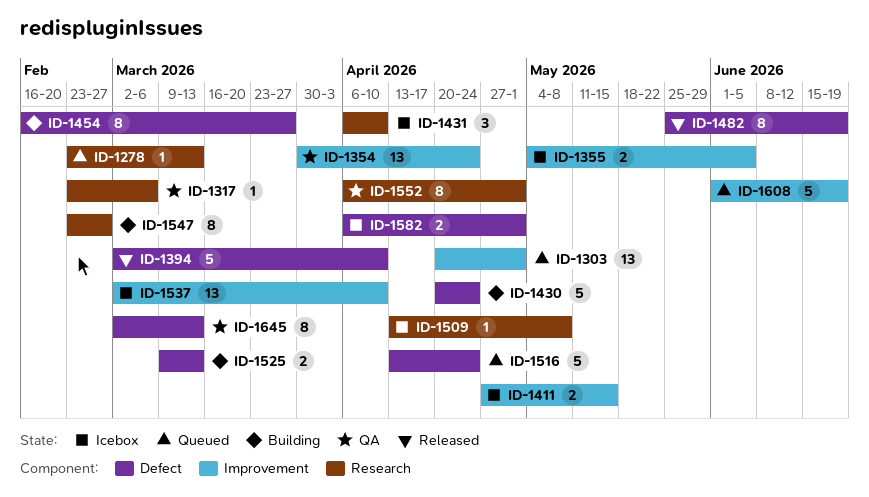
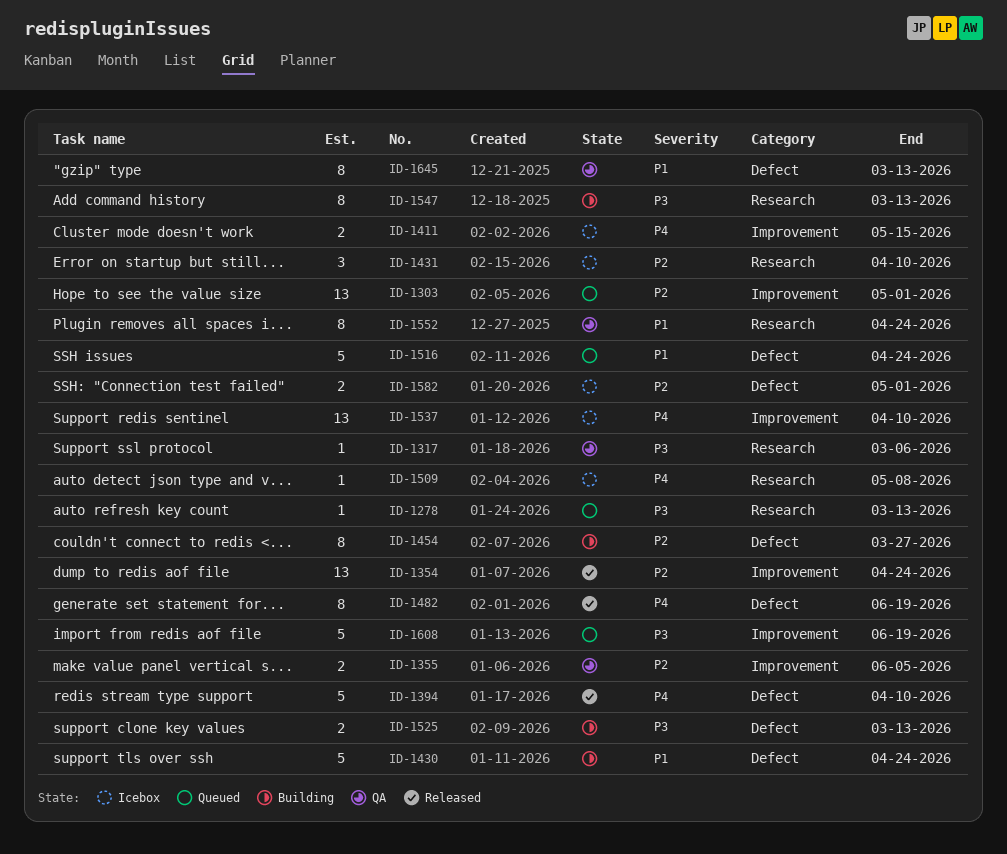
ID-1354, status: QA -> Released
ID-1355, status: Icebox -> QA
ID-1547, due: Feb 27 -> Mar 13
ID-1552, due: May 1 -> Apr 24

